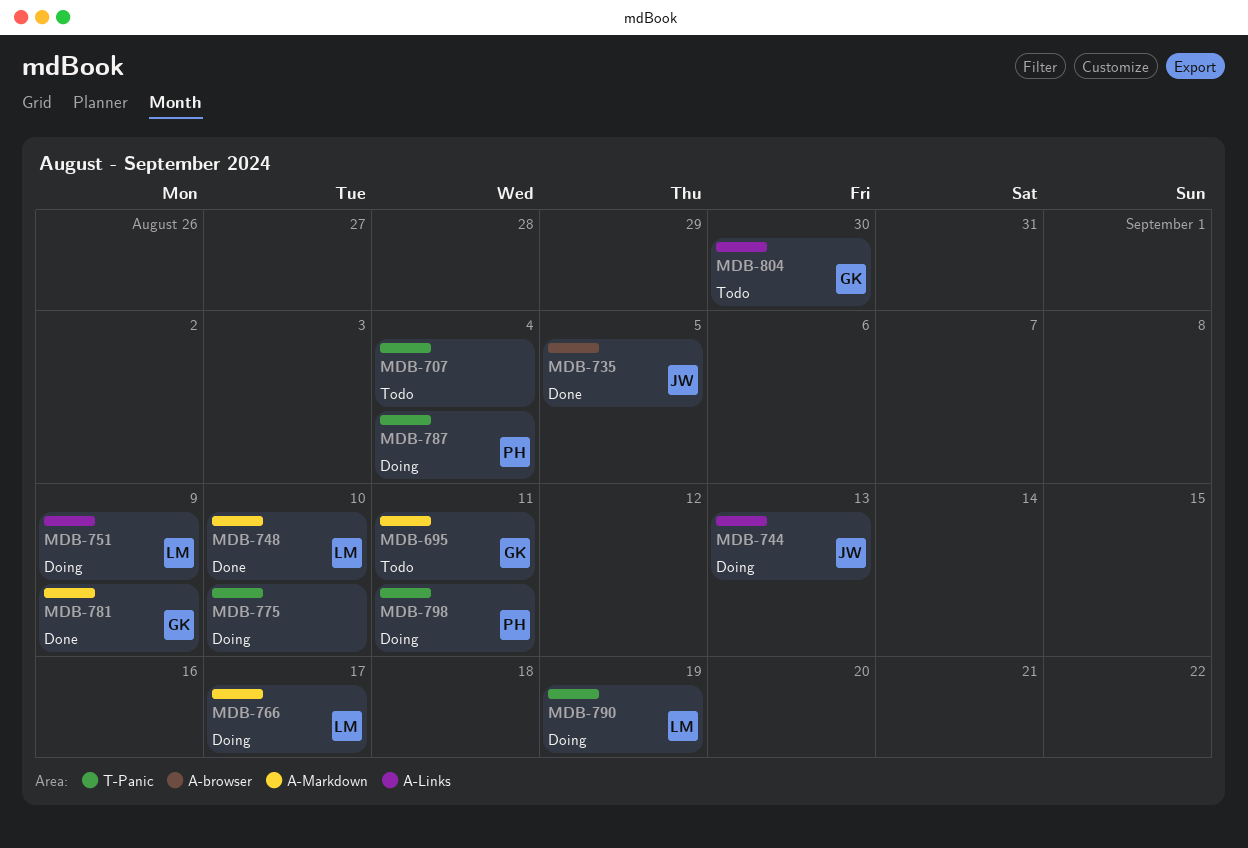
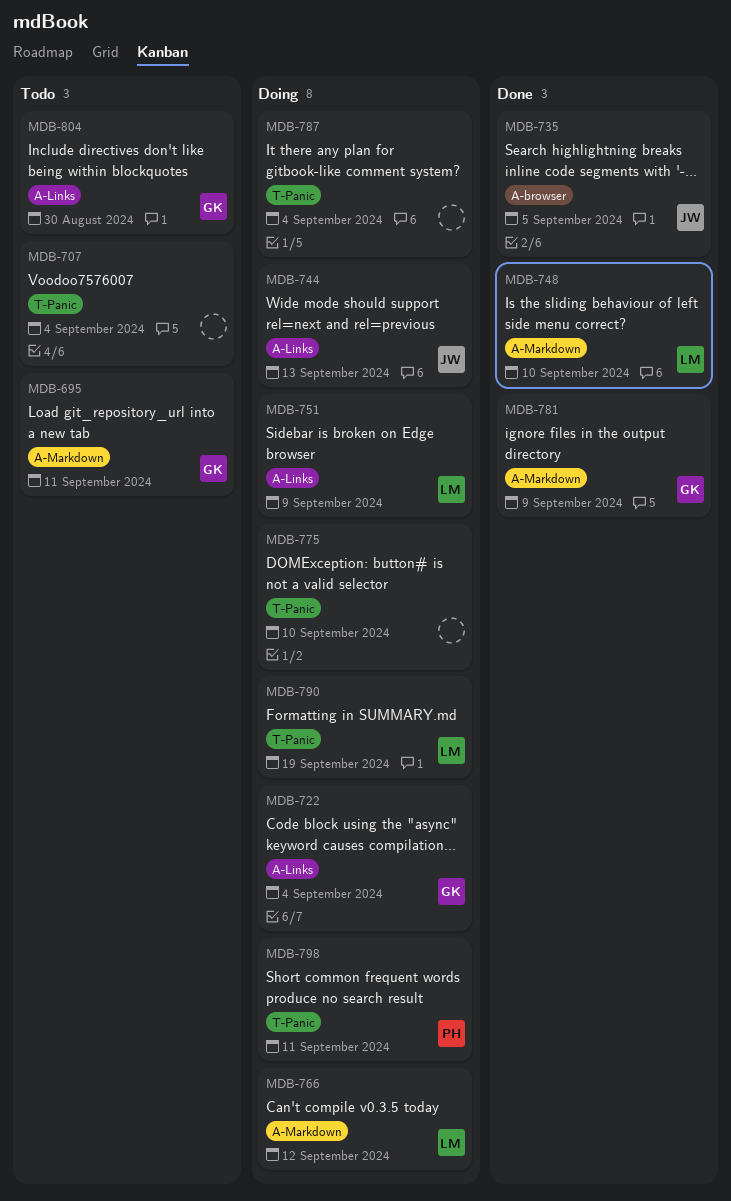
MDB-722: none -> present
MDB-766, due: Sep 17 -> Sep 12
MDB-787, owner: PH -> none

